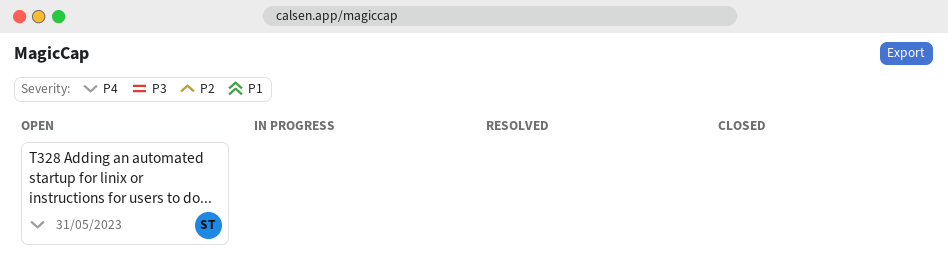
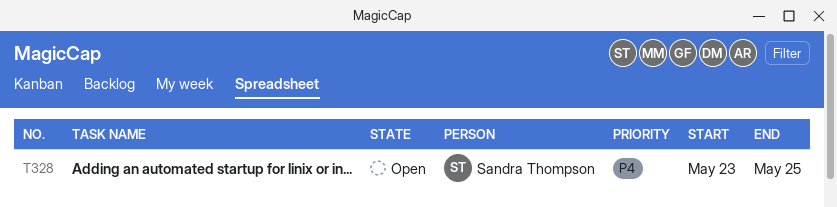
T328, due: May 31 -> May 25

